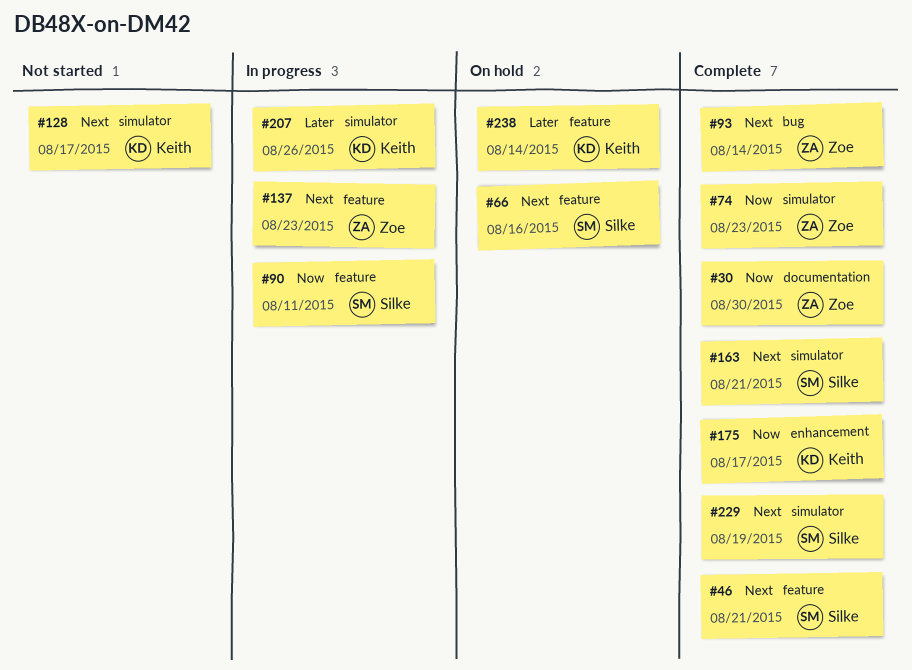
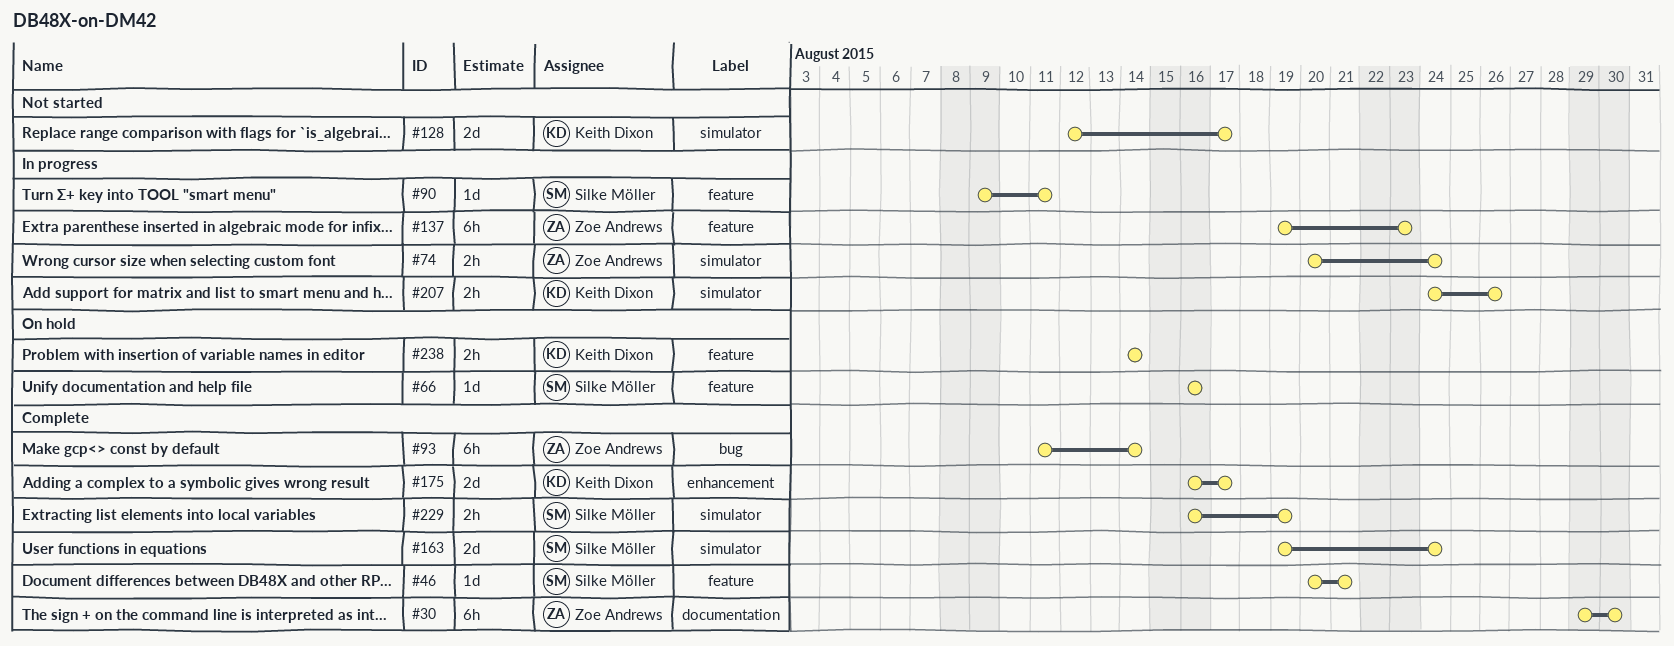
#74, status: Complete -> In progress
#74, due: Aug 23 -> Aug 24
#163, due: Aug 21 -> Aug 24

